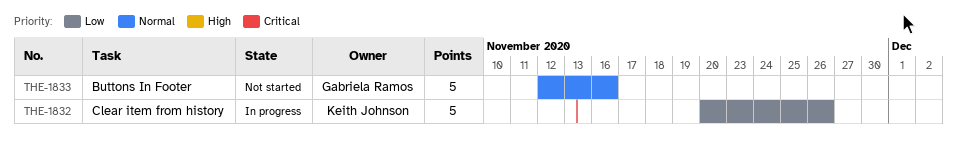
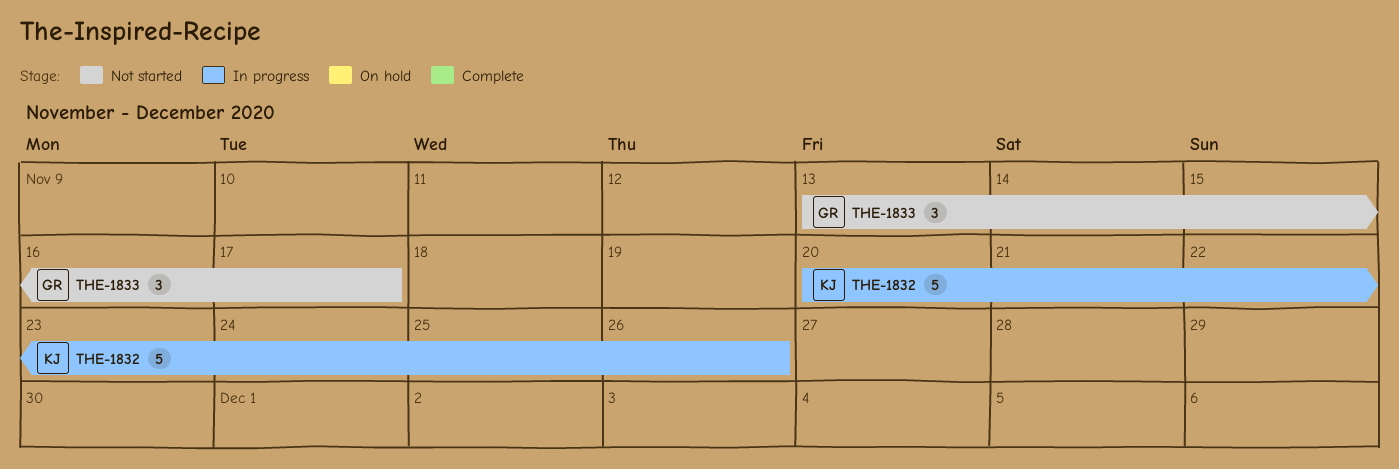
THE-1833, estimate: 5 -> 3
THE-1833, start: Nov 12 -> Nov 13
THE-1833, due: Nov 16 -> Nov 17

